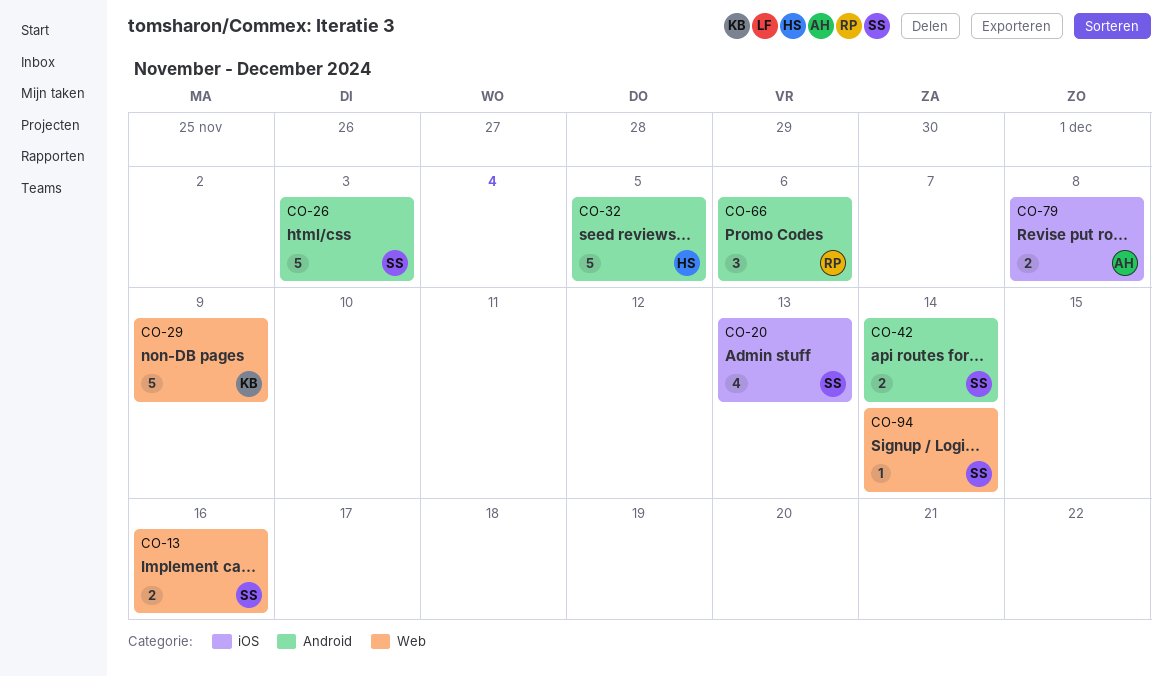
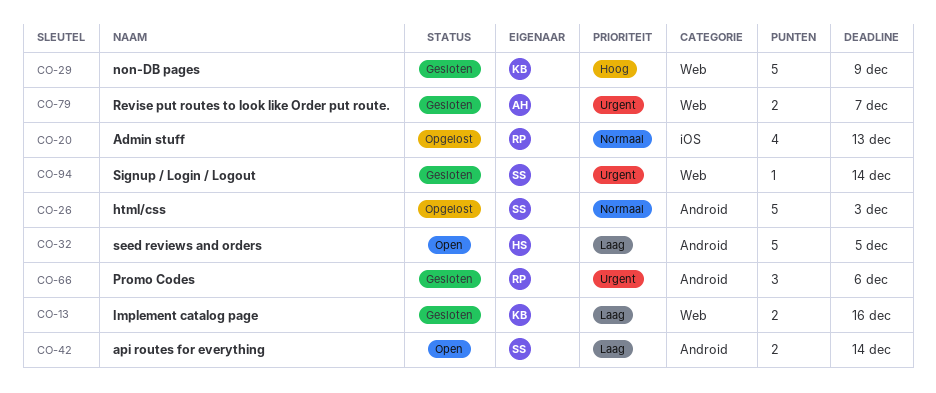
CO-13, owner: SS -> KB
CO-20, owner: SS -> RP
CO-79, label: iOS -> Web
CO-79, due: Dec 8 -> Dec 7

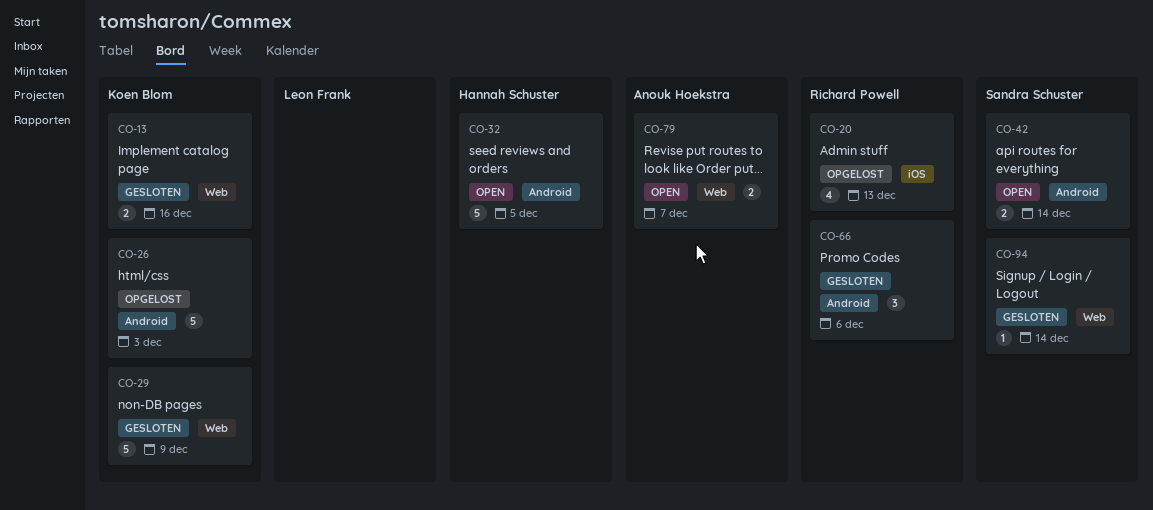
CO-26, owner: Sandra Schuster -> Koen Blom
CO-79, status: Gesloten -> Open

